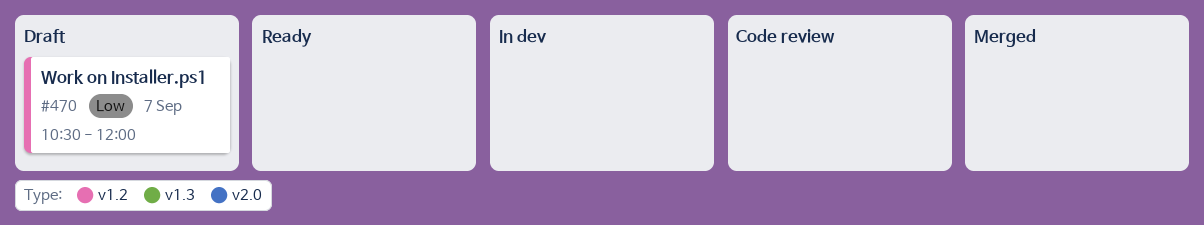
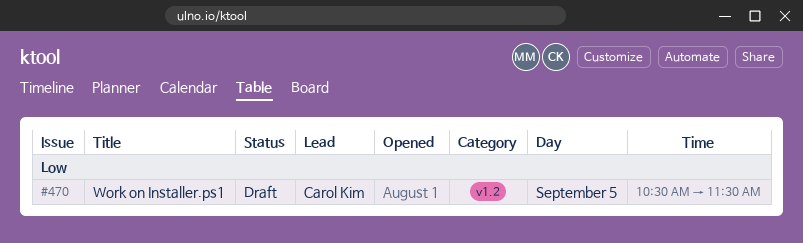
#470, day: Sep 7 -> Sep 5
#470, ends: 12:00 -> 11:30

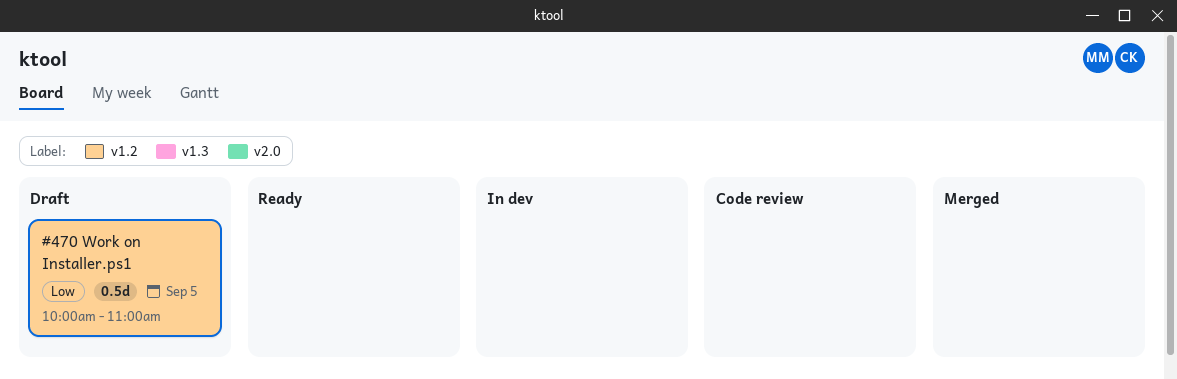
#470, begins: 10:30 -> 10:00
#470, ends: 11:30 -> 11:00

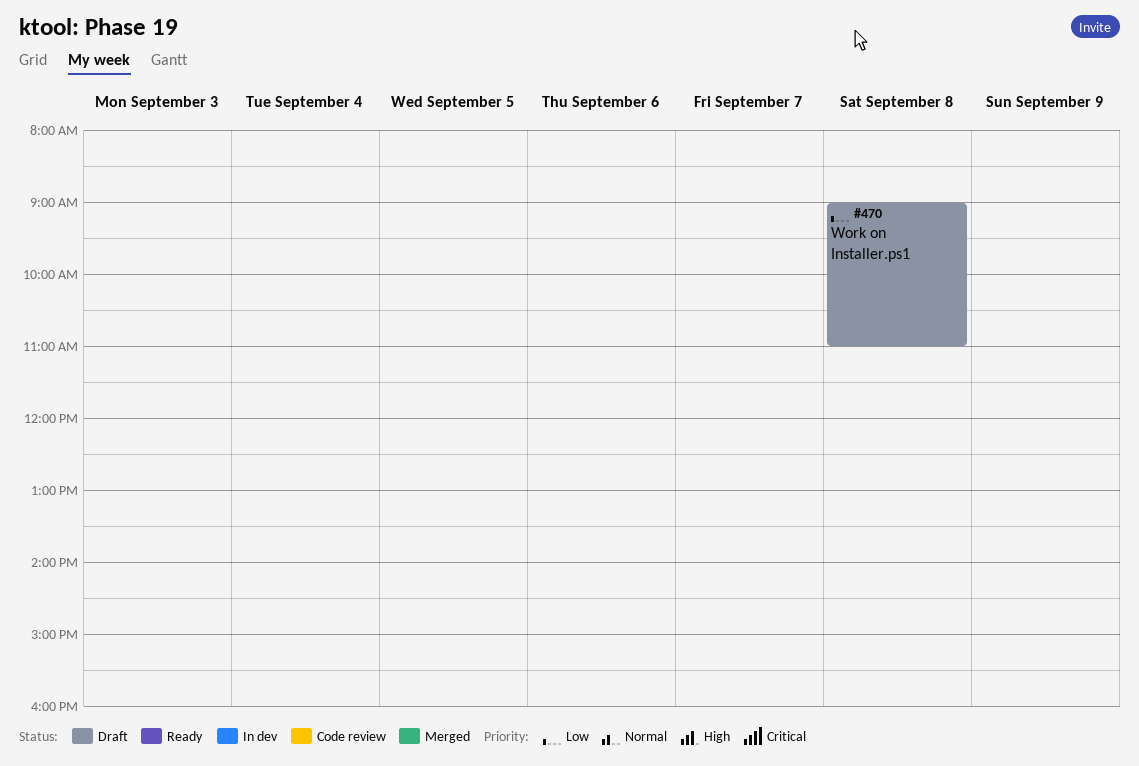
#470, day: Sep 5 -> Sep 8
#470, begins: 10:00 -> 09:00

